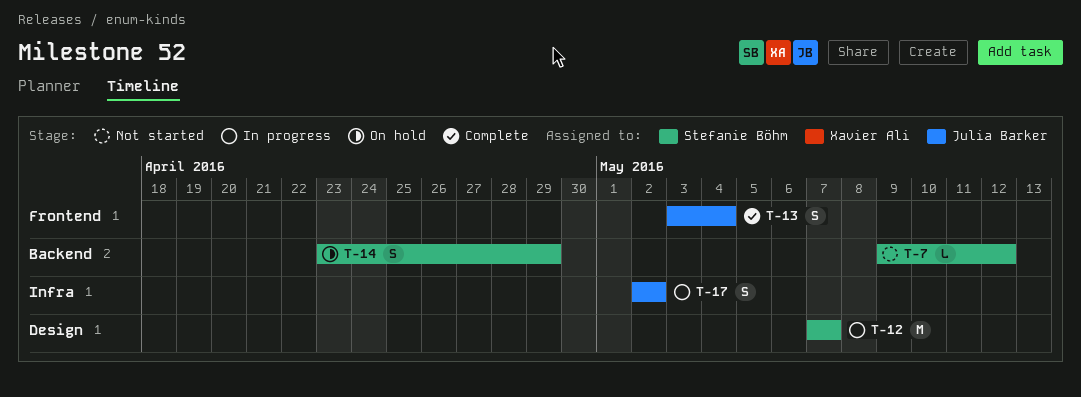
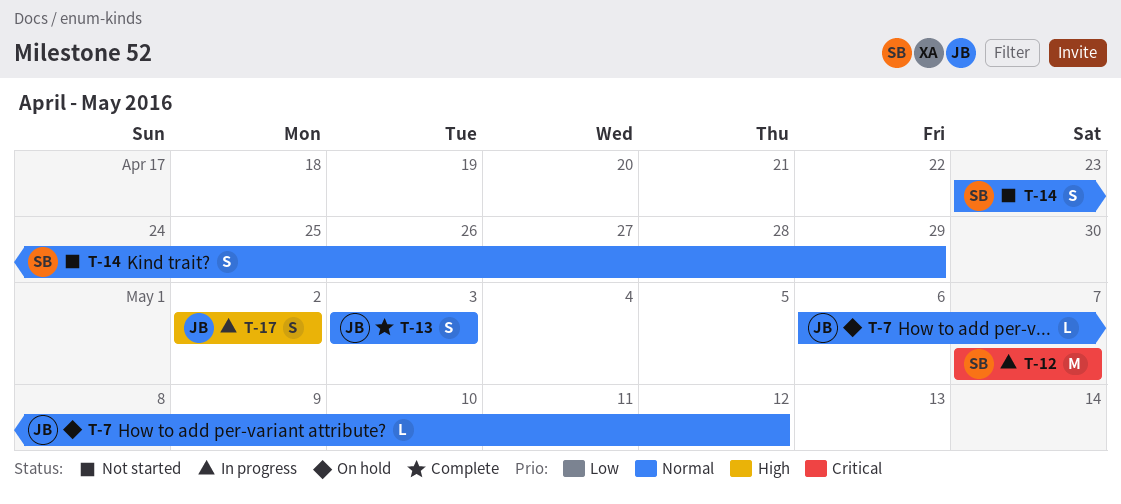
T-7, status: Not started -> On hold
T-7, owner: Stefanie Böhm -> Julia Barker
T-7, start: May 9 -> May 6
T-13, due: May 4 -> May 3
T-14, status: On hold -> Not started

